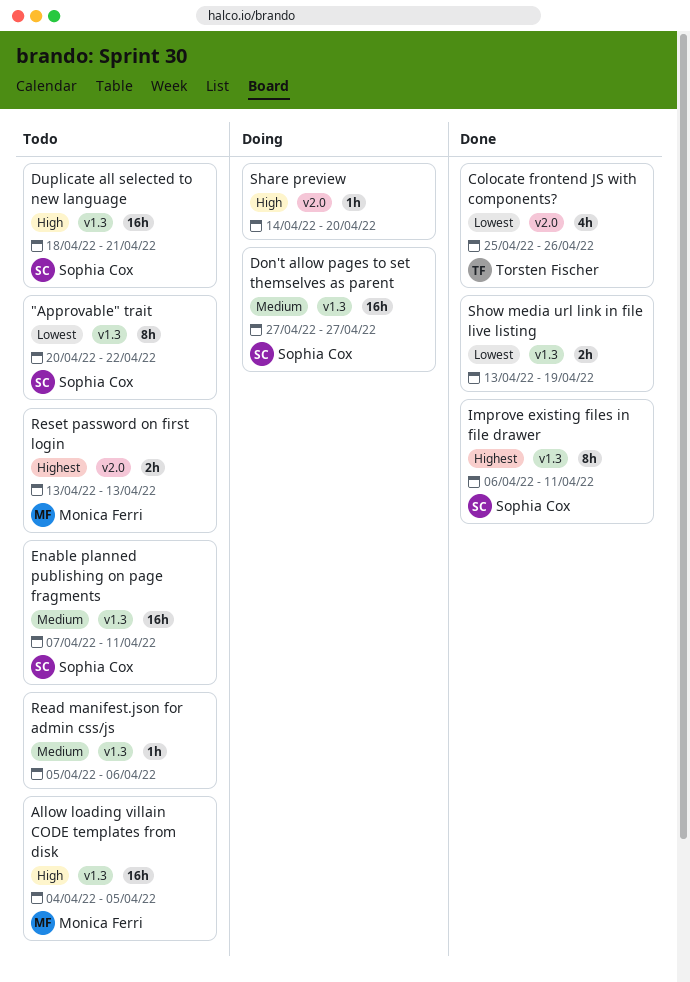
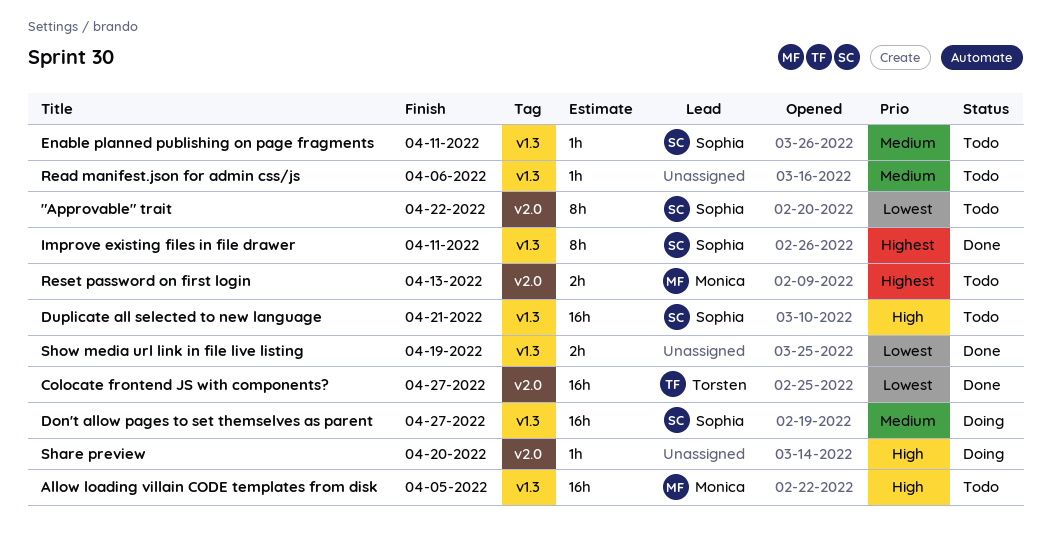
"Approvable" trait, label: v1.3 -> v2.0
Colocate frontend JS with components?, estimate: 4h -> 16h
Colocate frontend JS with components?, due: Apr 26 -> Apr 27
Enable planned publishing on page fragments, estimate: 16h -> 1h

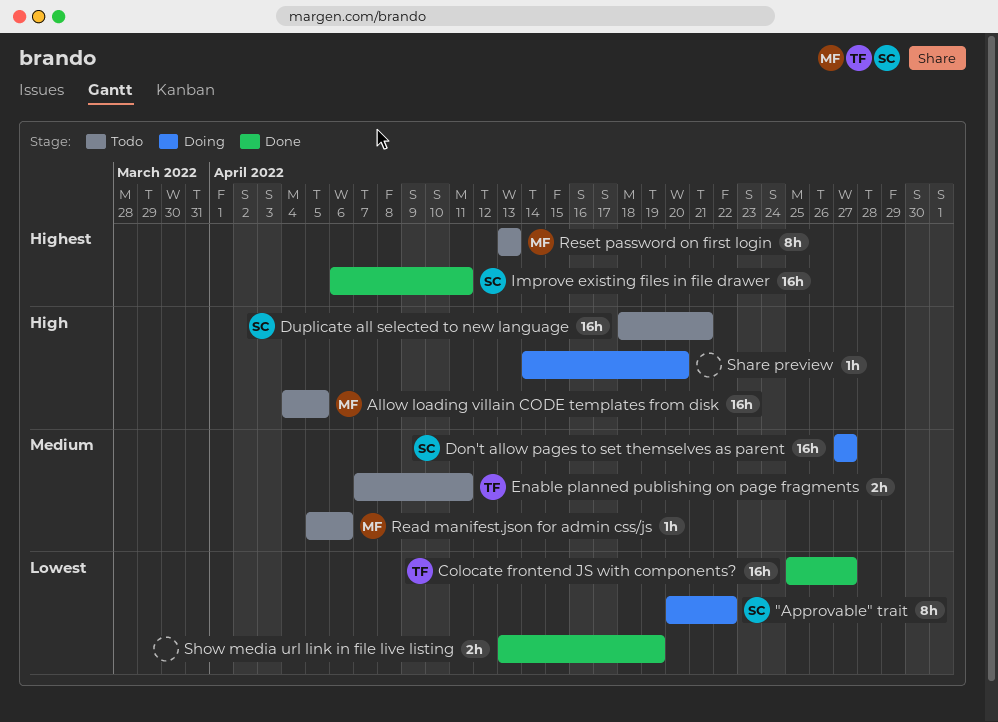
"Approvable" trait, status: Todo -> Doing
Enable planned publishing on page fragments, owner: Sophia -> Torsten
Enable planned publishing on page fragments, estimate: 1h -> 2h
Improve existing files in file drawer, estimate: 8h -> 16h
Read manifest.json for admin css/js, owner: none -> Monica
Reset password on first login, estimate: 2h -> 8h

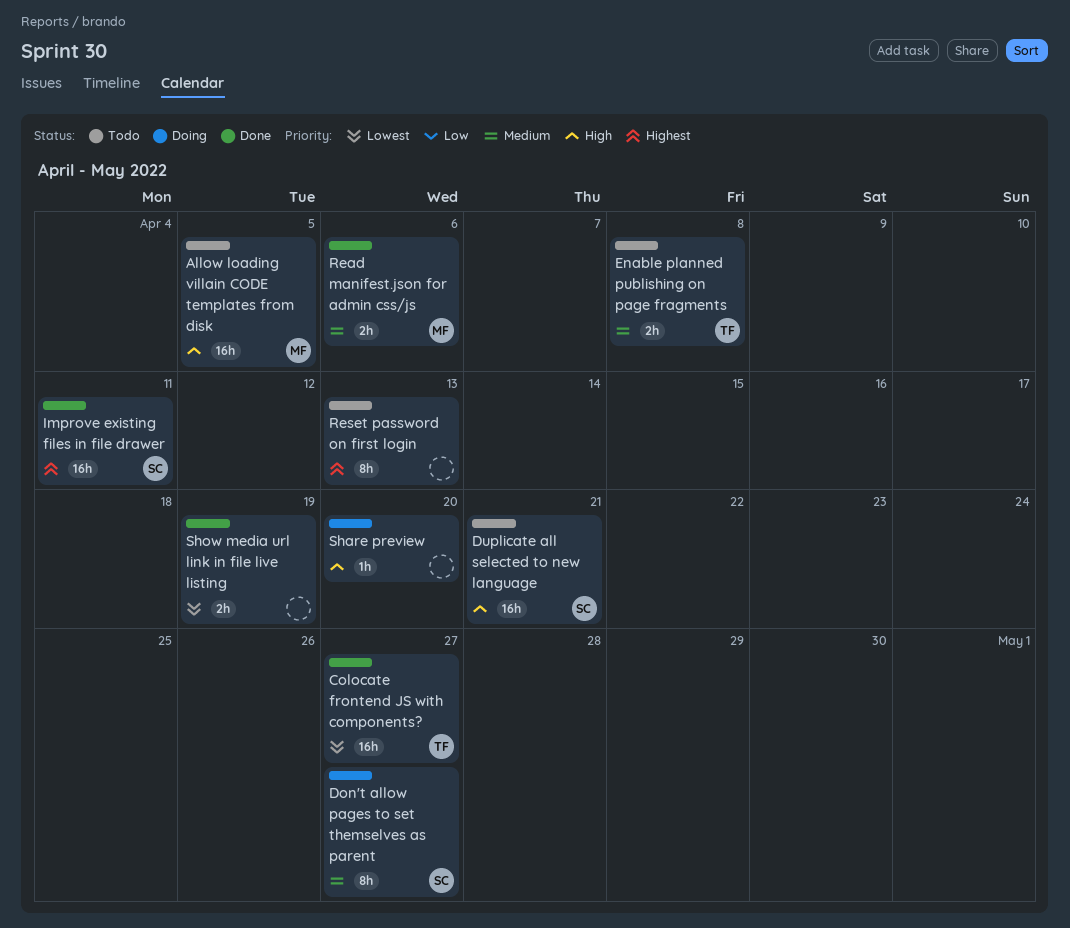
"Approvable" trait: present -> none
Don't allow pages to set themselves as parent, estimate: 16h -> 8h
Enable planned publishing on page fragments, due: Apr 11 -> Apr 8
Read manifest.json for admin css/js, status: Todo -> Done
Read manifest.json for admin css/js, estimate: 1h -> 2h
Reset password on first login, owner: MF -> none

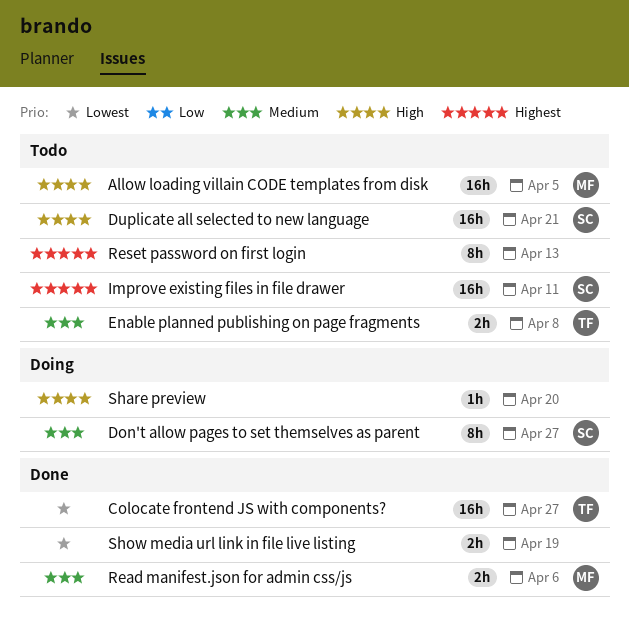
Improve existing files in file drawer, status: Done -> Todo

